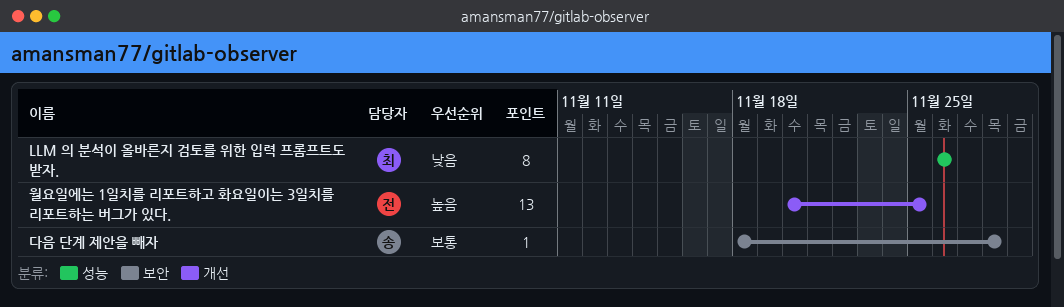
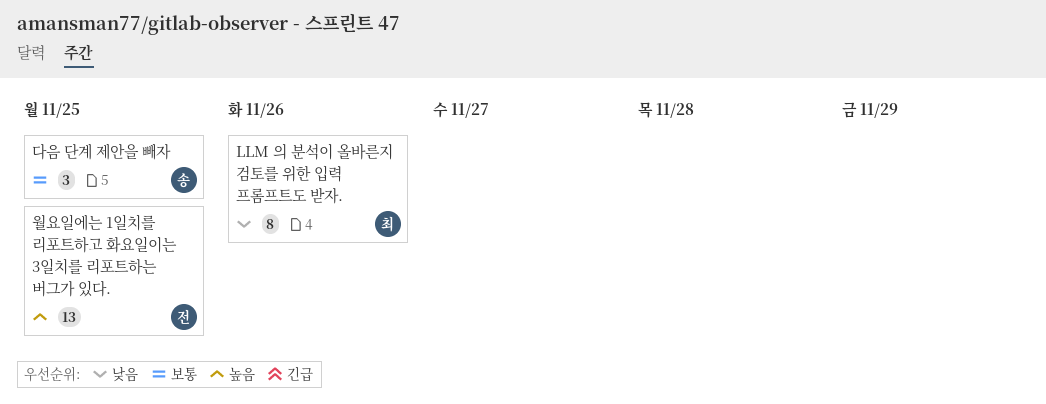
다음 단계 제안을 빼자, estimate: 1 -> 3
다음 단계 제안을 빼자, due: Nov 28 -> Nov 25

